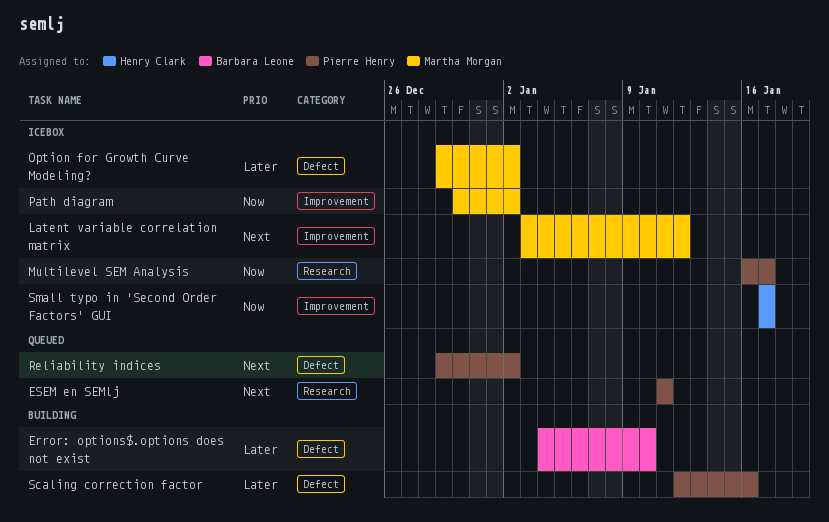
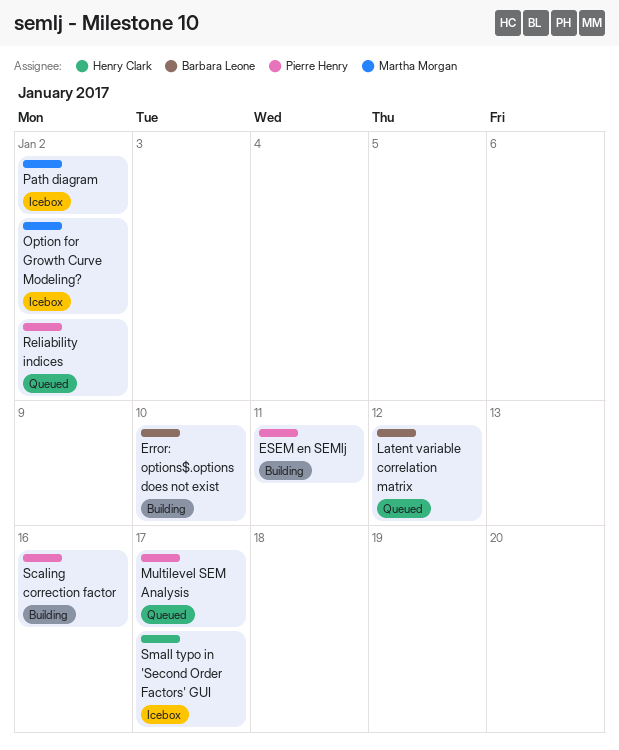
ESEM en SEMlj, status: Queued -> Building
Latent variable correlation matrix, status: Icebox -> Queued
Latent variable correlation matrix, owner: Martha Morgan -> Barbara Leone
Multilevel SEM Analysis, status: Icebox -> Queued

